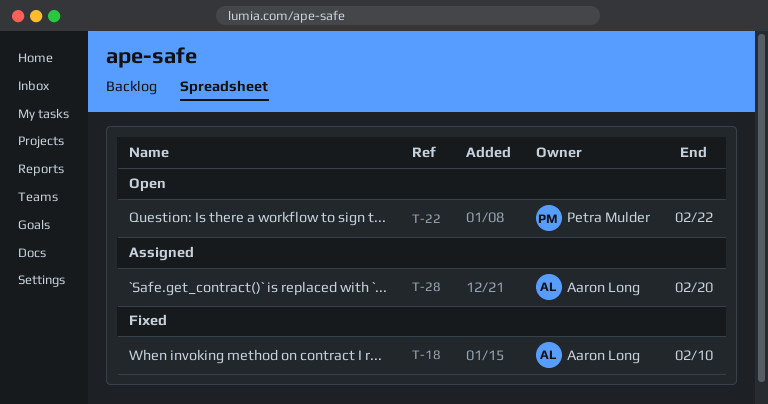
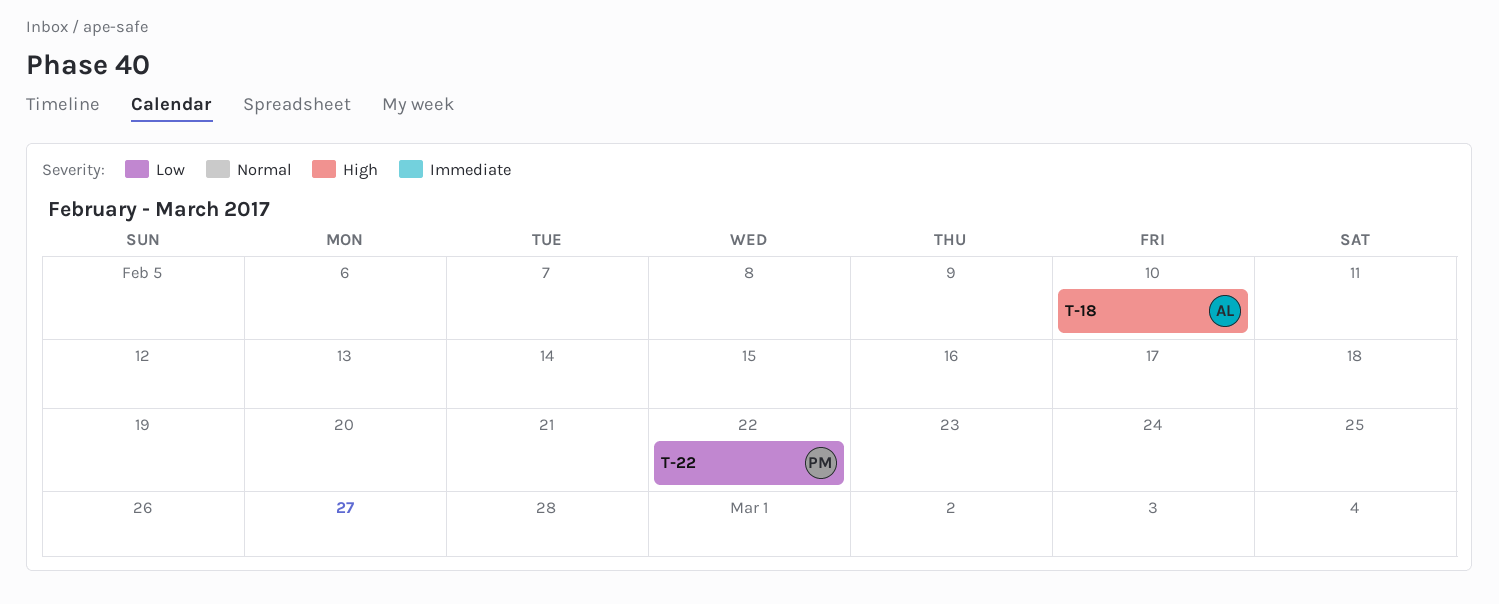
T-28: present -> none

